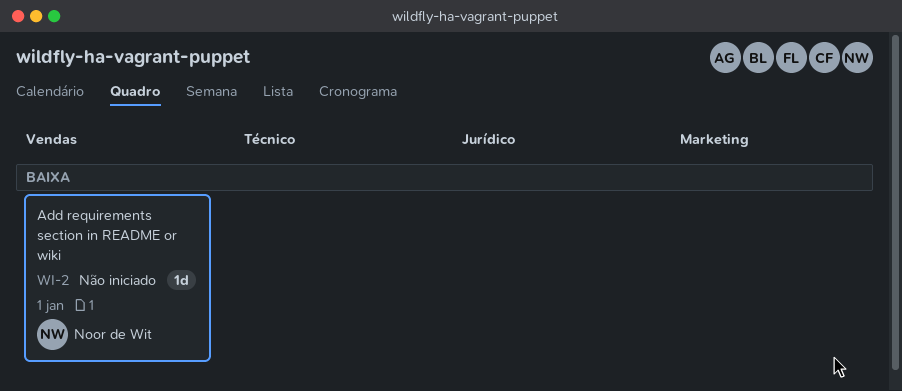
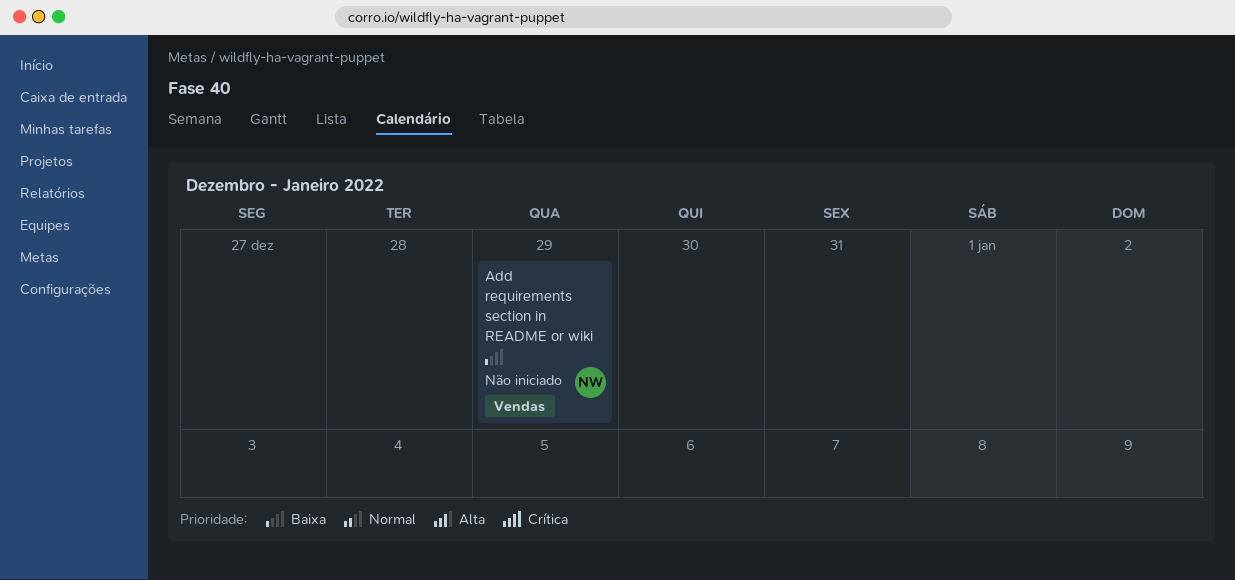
Add requirements section in README or wiki, due: Jan 1 -> Dec 29

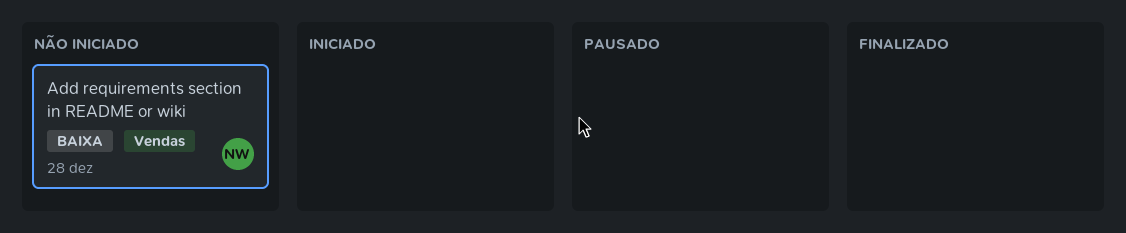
Add requirements section in README or wiki, due: Dec 29 -> Dec 28

